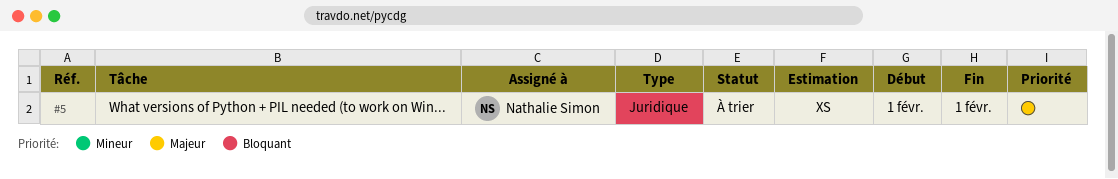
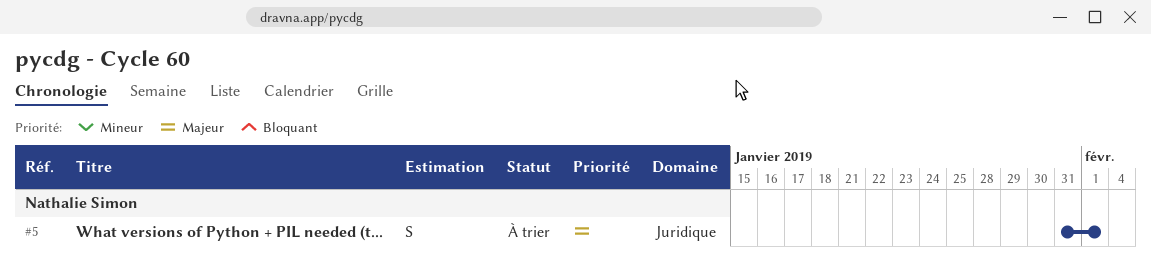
#5, estimate: XS -> S
#5, start: Feb 1 -> Jan 31

